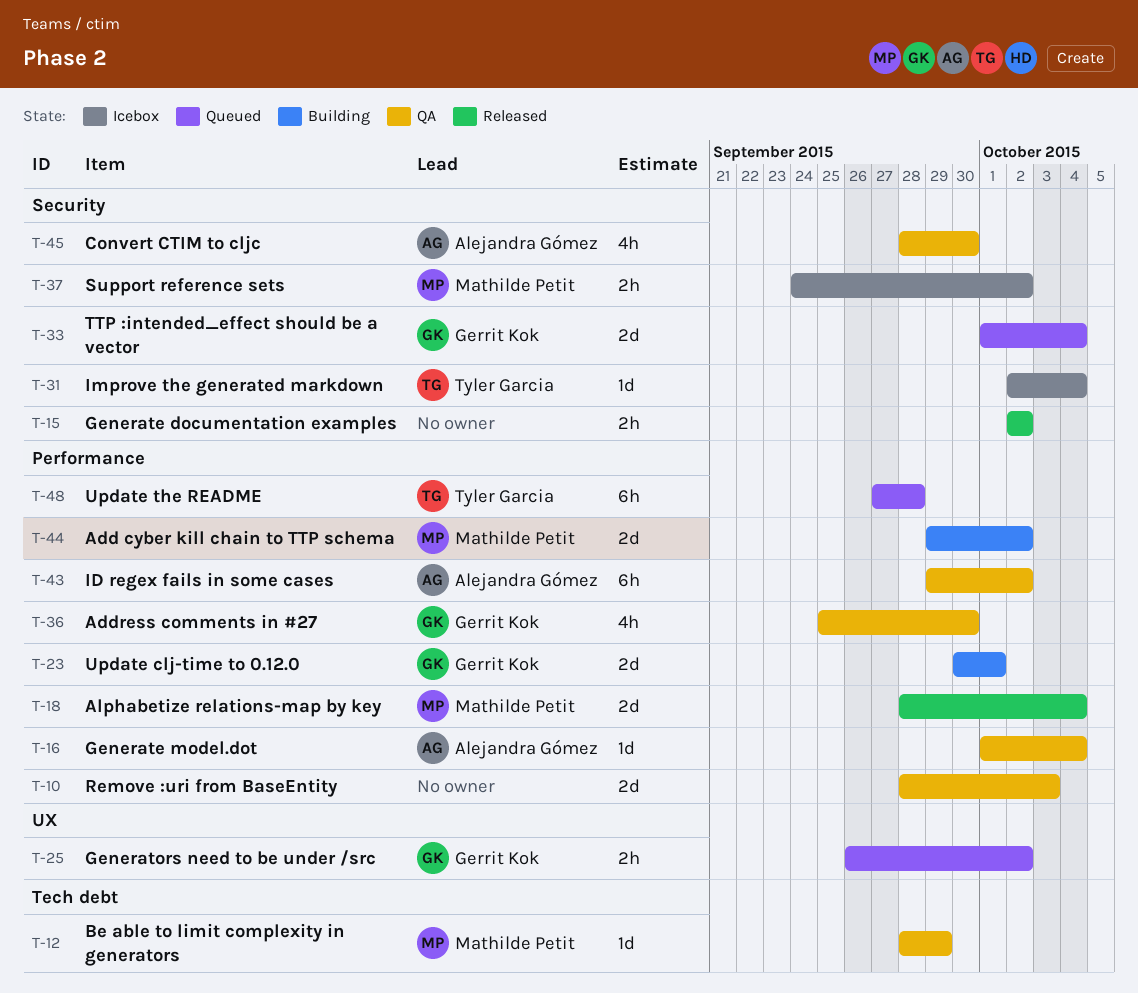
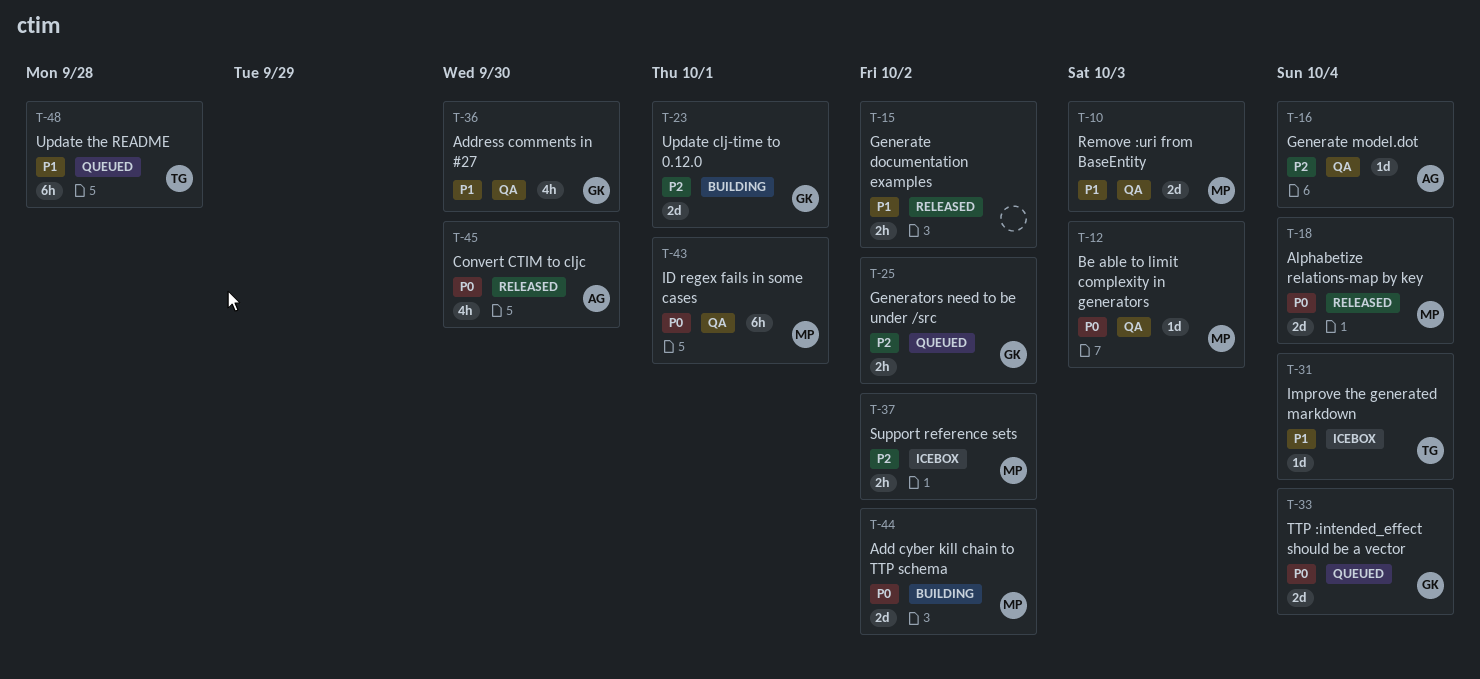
T-10, owner: none -> Mathilde Petit
T-12, due: Sep 29 -> Oct 3
T-43, owner: Alejandra Gómez -> Mathilde Petit
T-43, due: Oct 2 -> Oct 1
T-45, status: QA -> Released

